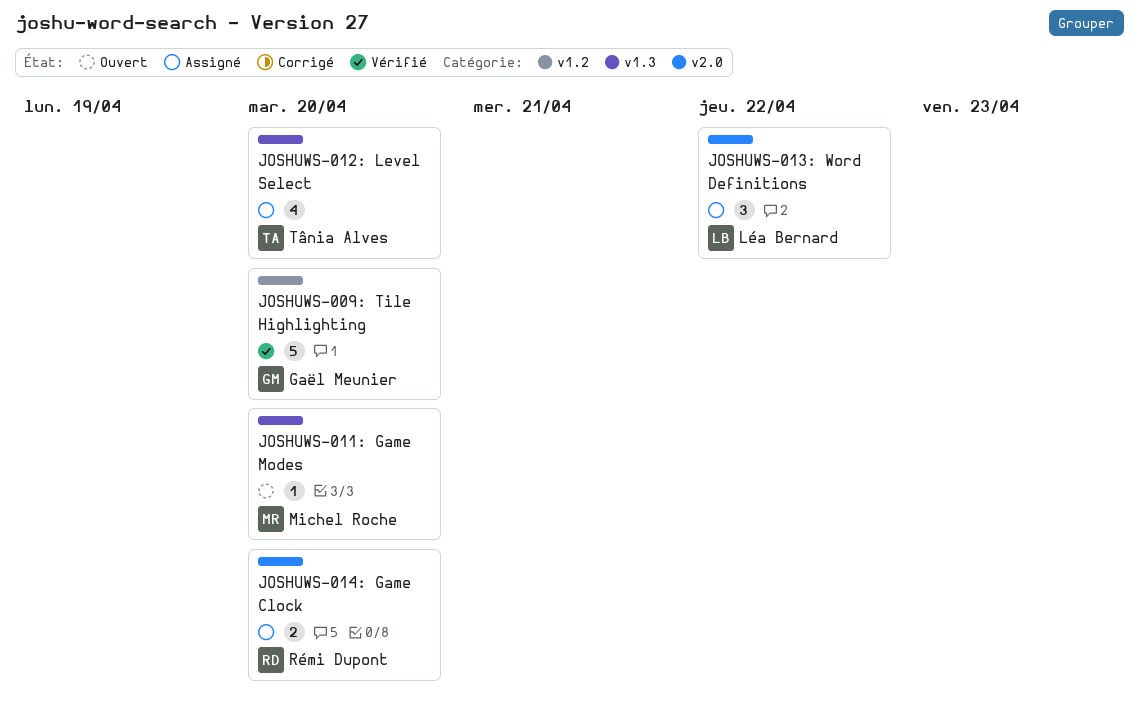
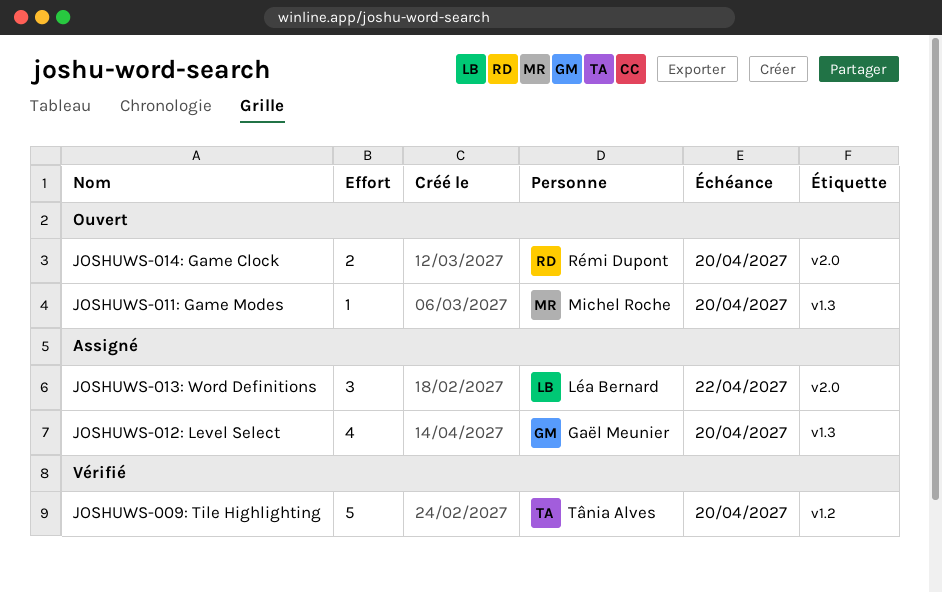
JOSHUWS-009: Tile Highlighting, owner: Gaël Meunier -> Tânia Alves
JOSHUWS-012: Level Select, owner: Tânia Alves -> Gaël Meunier
JOSHUWS-014: Game Clock, status: Assigné -> Ouvert

